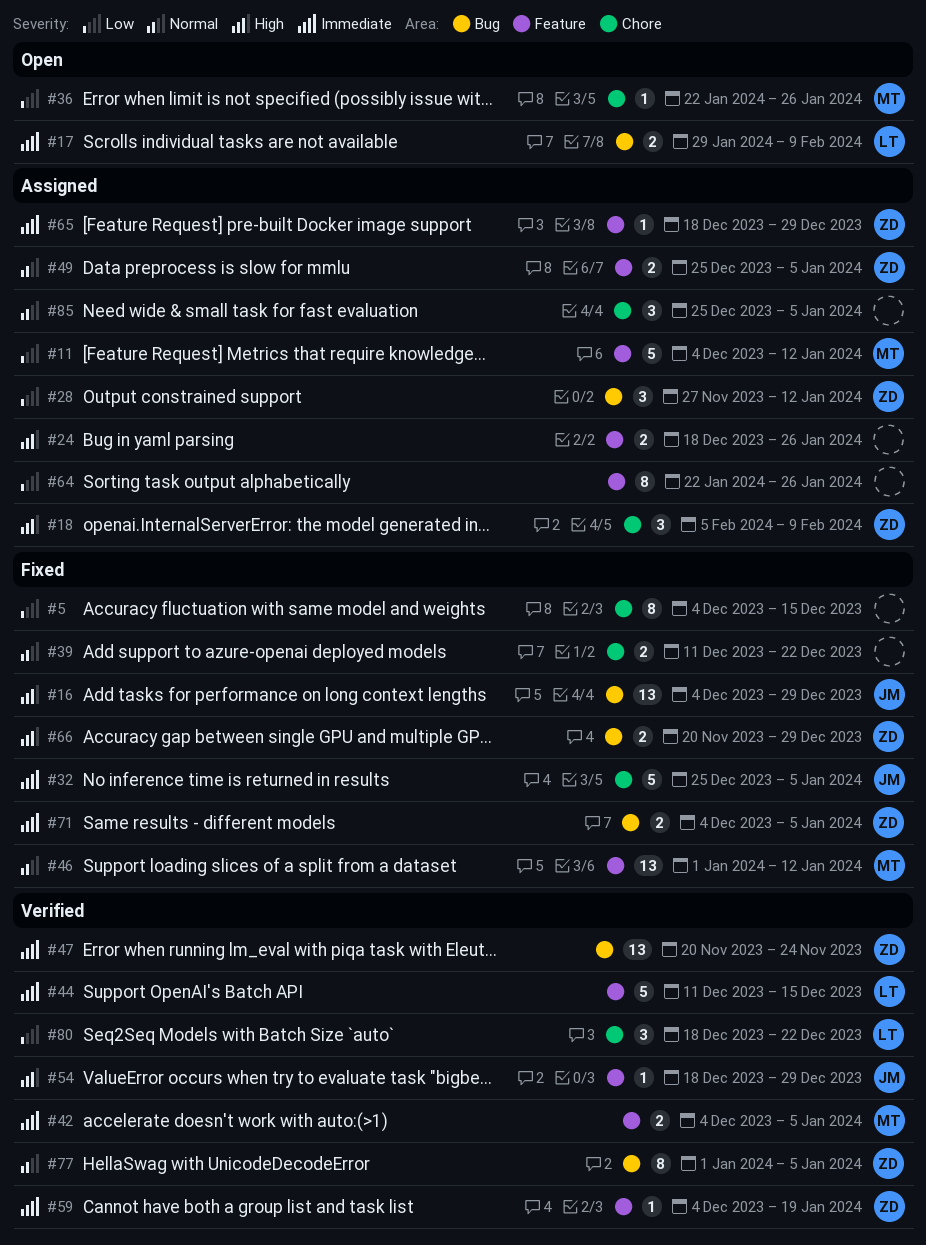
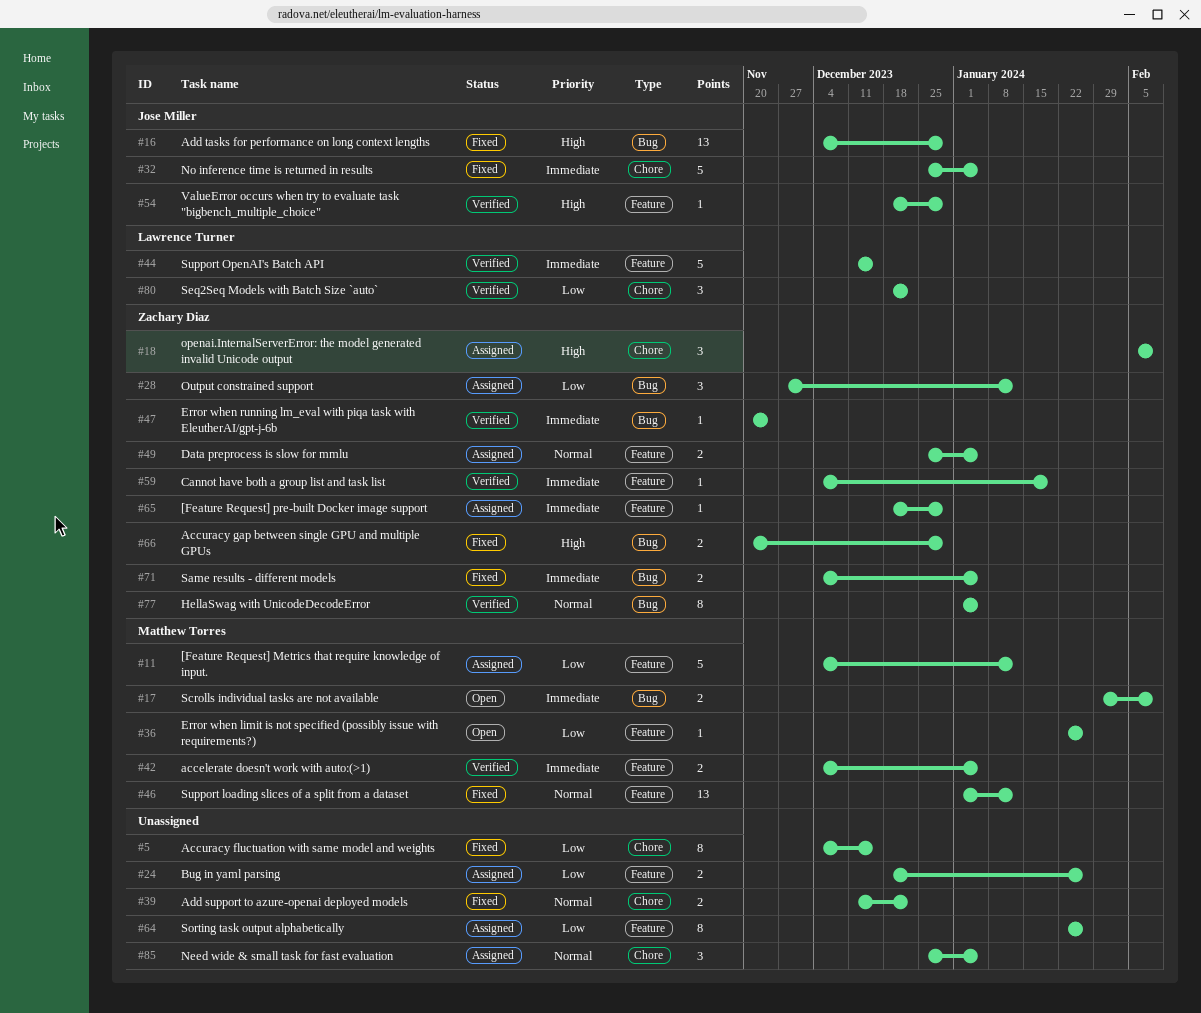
#17, owner: Lawrence Turner -> Matthew Torres
#24, priority: High -> Low
#36, label: Chore -> Feature
#47, estimate: 13 -> 1

